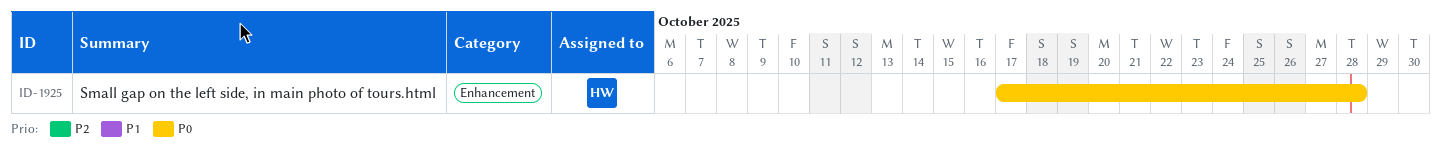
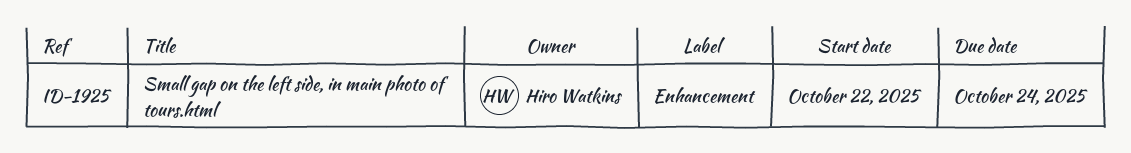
ID-1925, start: Oct 17 -> Oct 22
ID-1925, due: Oct 28 -> Oct 24

